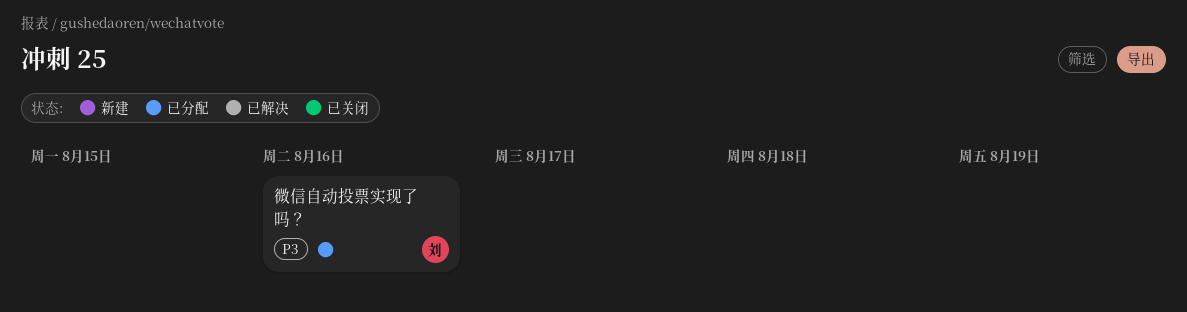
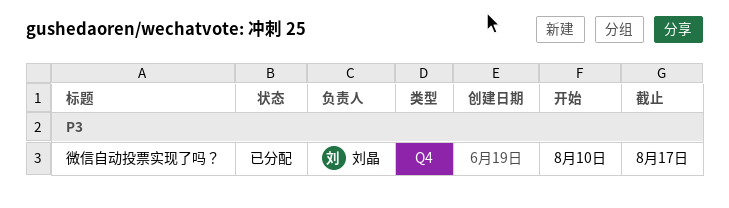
微信自动投票实现了吗？, due: Aug 16 -> Aug 17

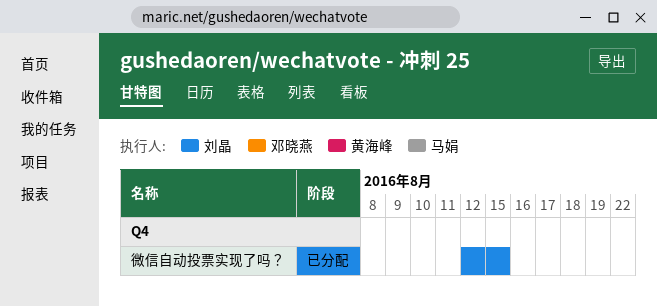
微信自动投票实现了吗？, start: Aug 10 -> Aug 12
微信自动投票实现了吗？, due: Aug 17 -> Aug 15

